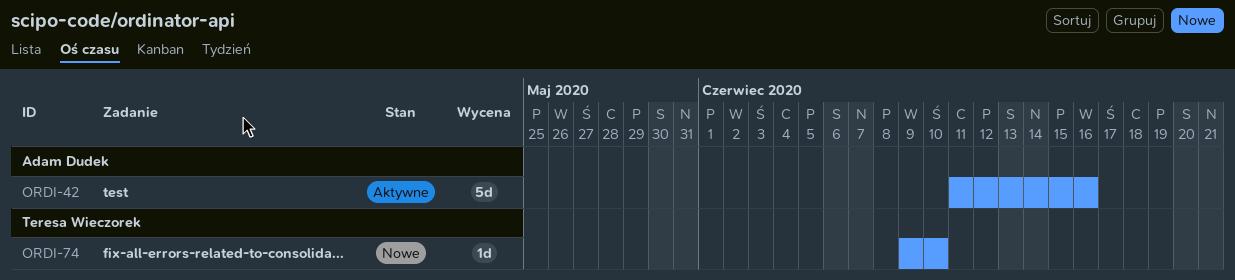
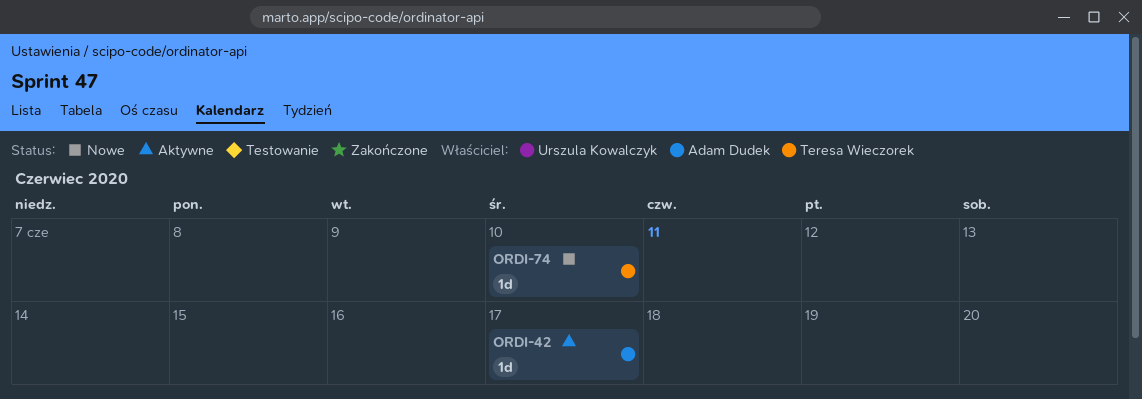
ORDI-42, estimate: 5d -> 1d
ORDI-42, due: Jun 16 -> Jun 17

